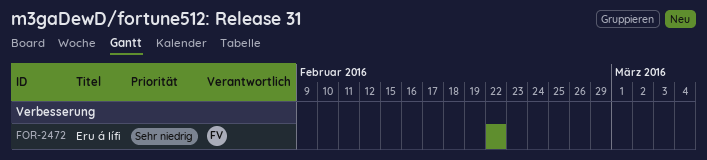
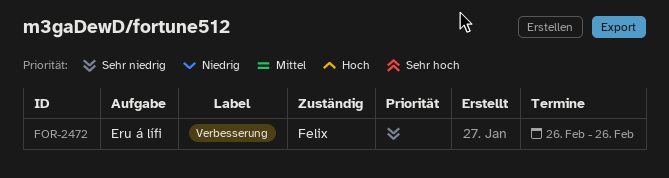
FOR-2472, start: Feb 22 -> Feb 26
FOR-2472, due: Feb 22 -> Feb 26

